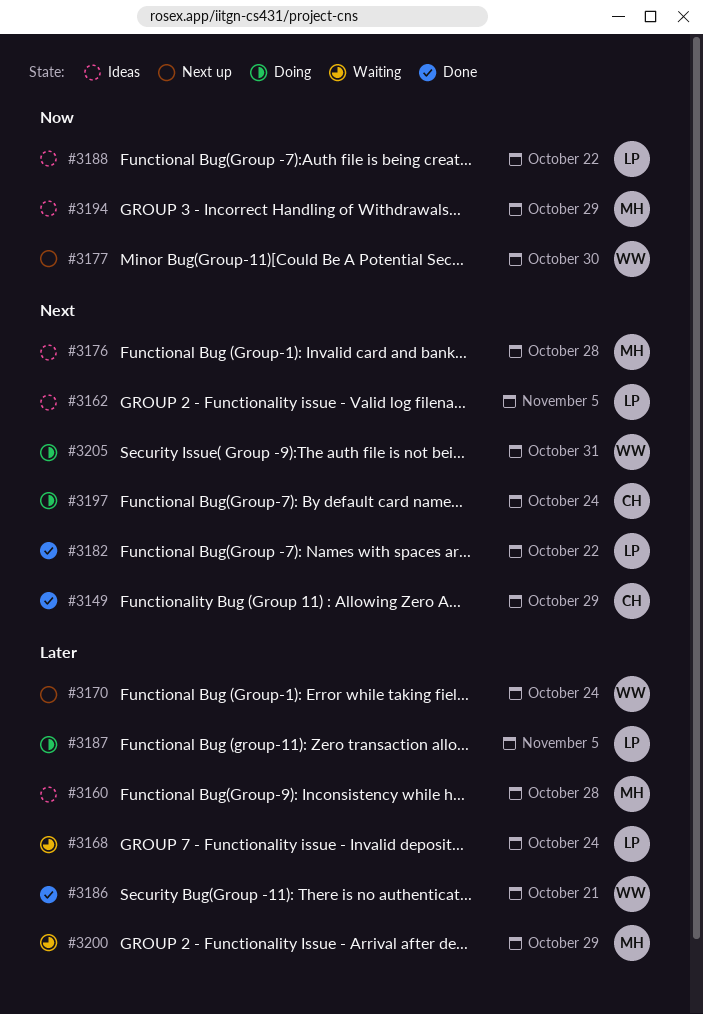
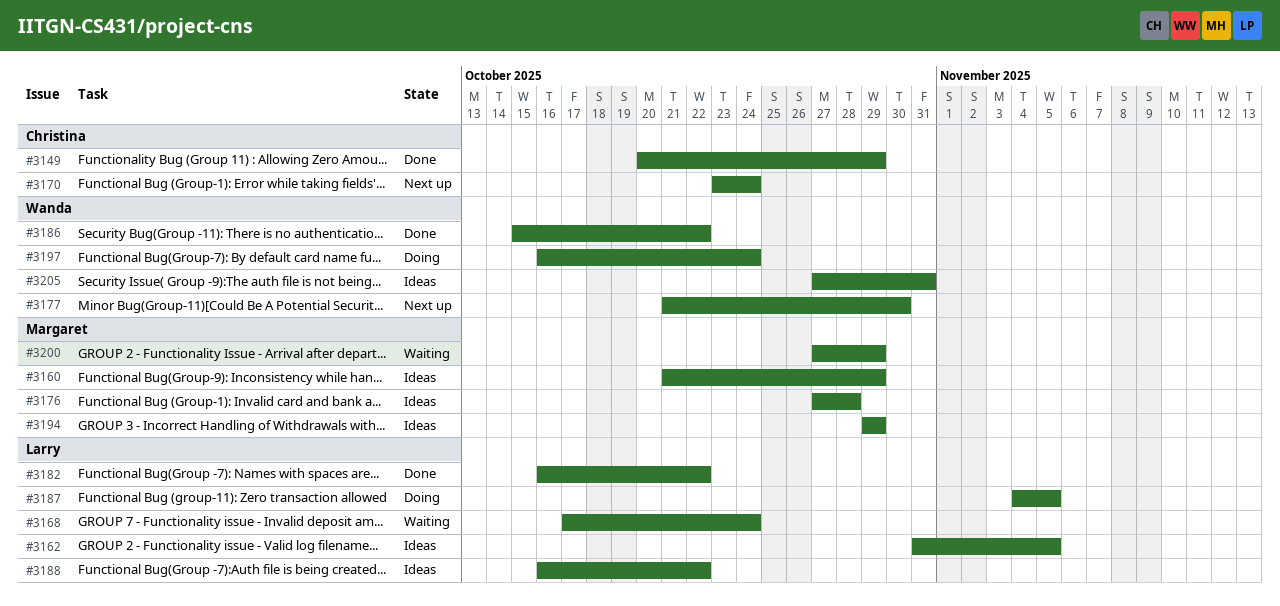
#3160, due: Oct 28 -> Oct 29
#3170, owner: Wanda -> Christina
#3186, due: Oct 21 -> Oct 22
#3197, owner: Christina -> Wanda
#3205, status: Doing -> Ideas

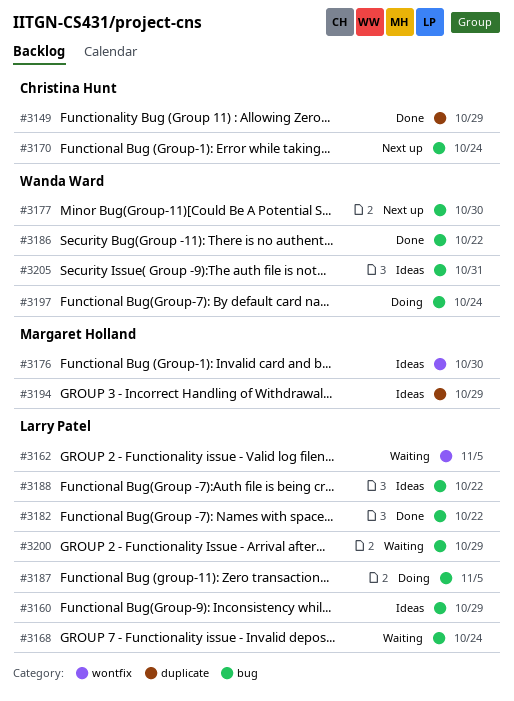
#3160, owner: Margaret Holland -> Larry Patel
#3162, status: Ideas -> Waiting
#3176, due: Oct 28 -> Oct 30
#3200, owner: Margaret Holland -> Larry Patel

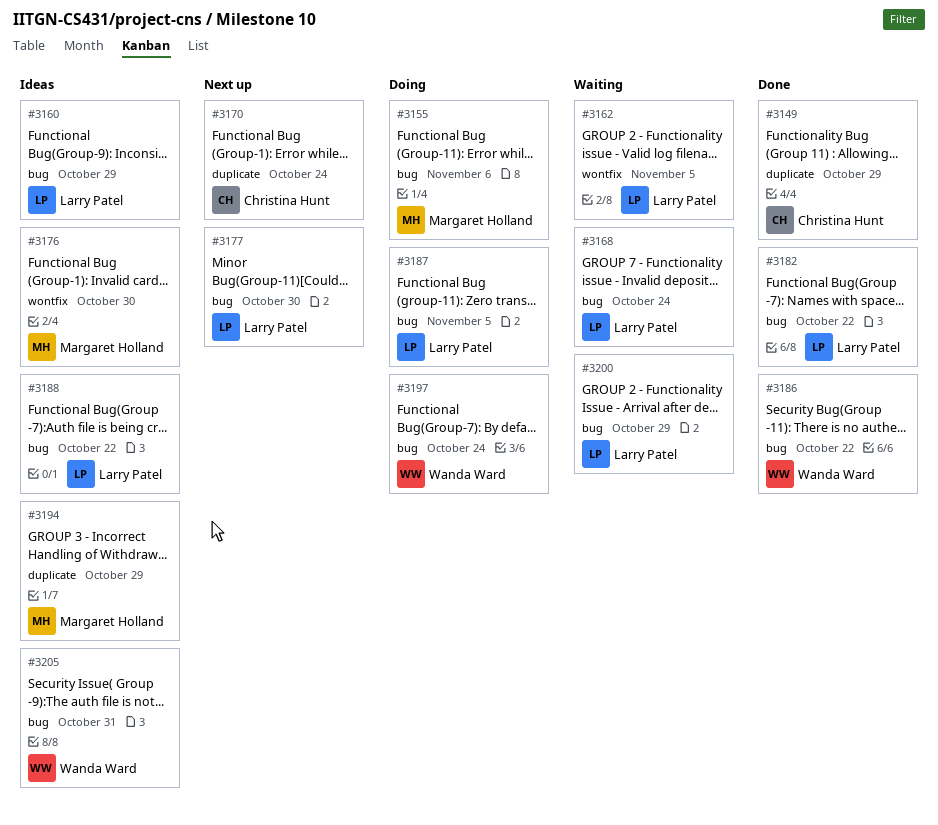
#3155: none -> present
#3170, label: bug -> duplicate
#3177, owner: Wanda Ward -> Larry Patel

